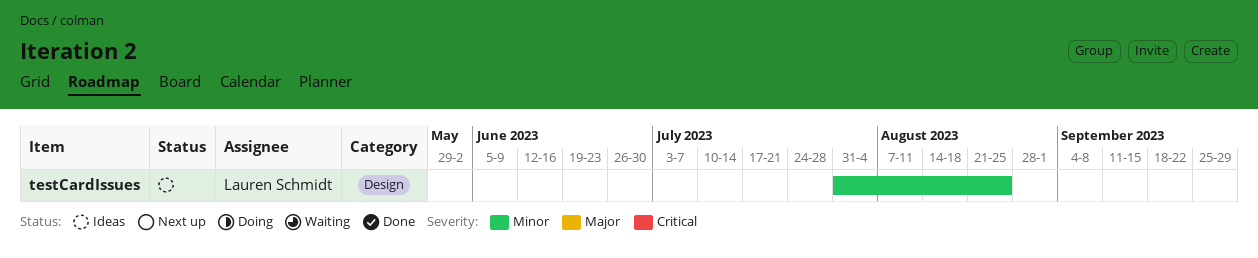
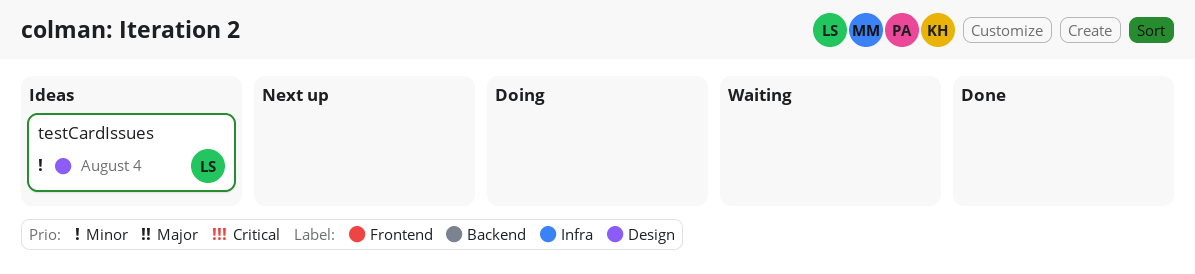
testCardIssues, due: Aug 25 -> Aug 4

